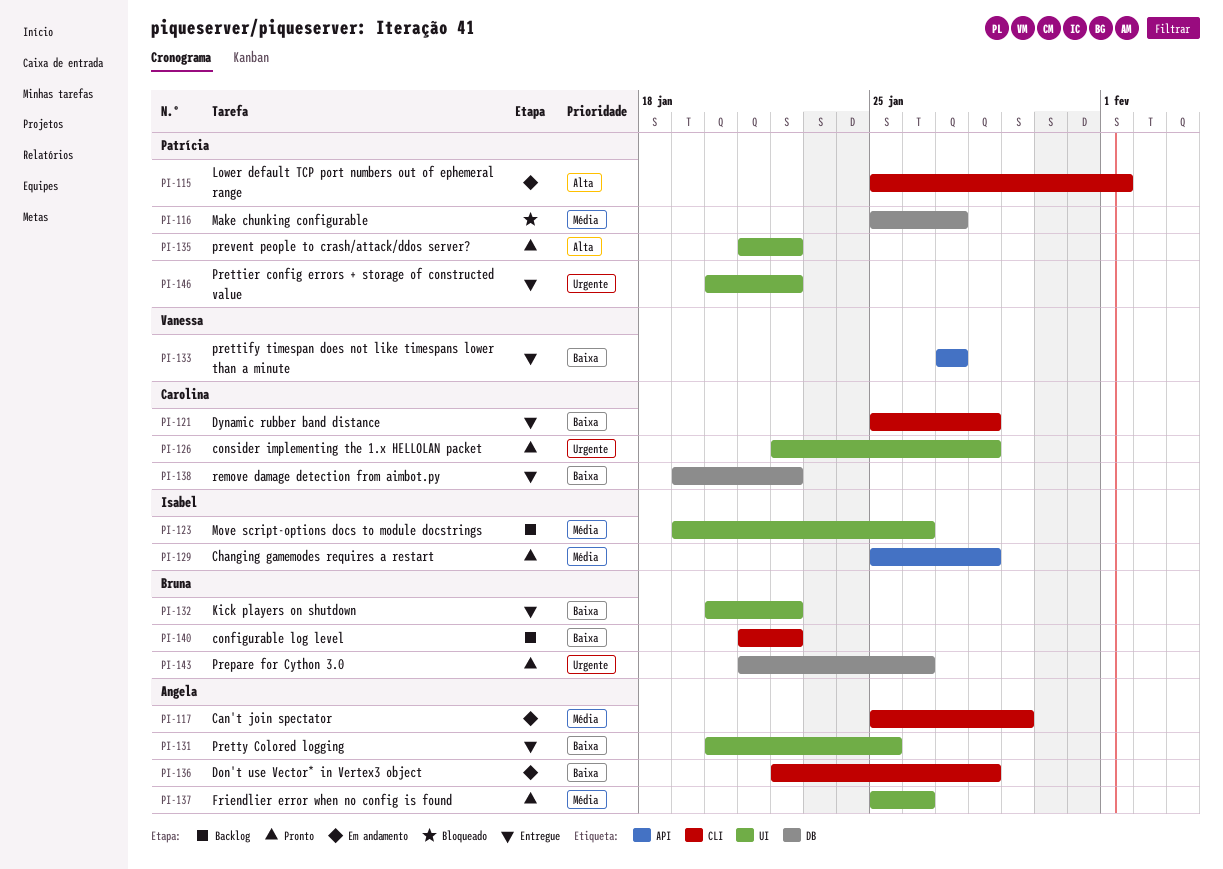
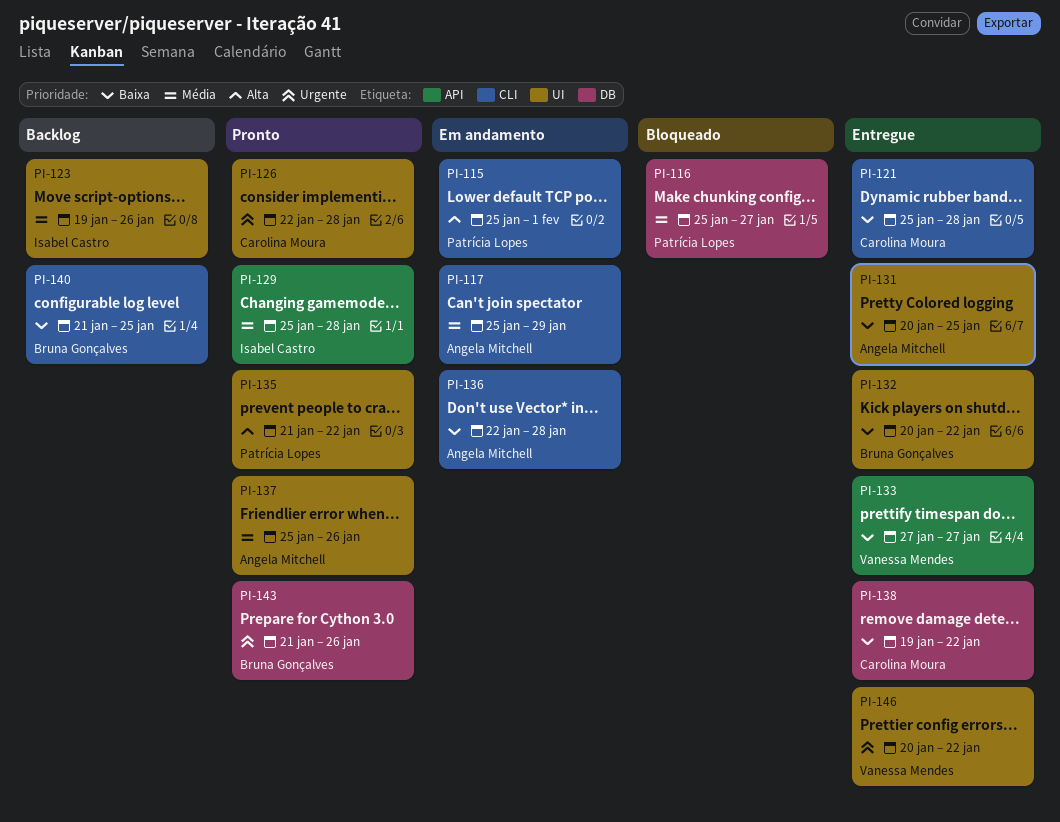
PI-140, due: Jan 22 -> Jan 25
PI-146, owner: Patrícia Lopes -> Vanessa Mendes

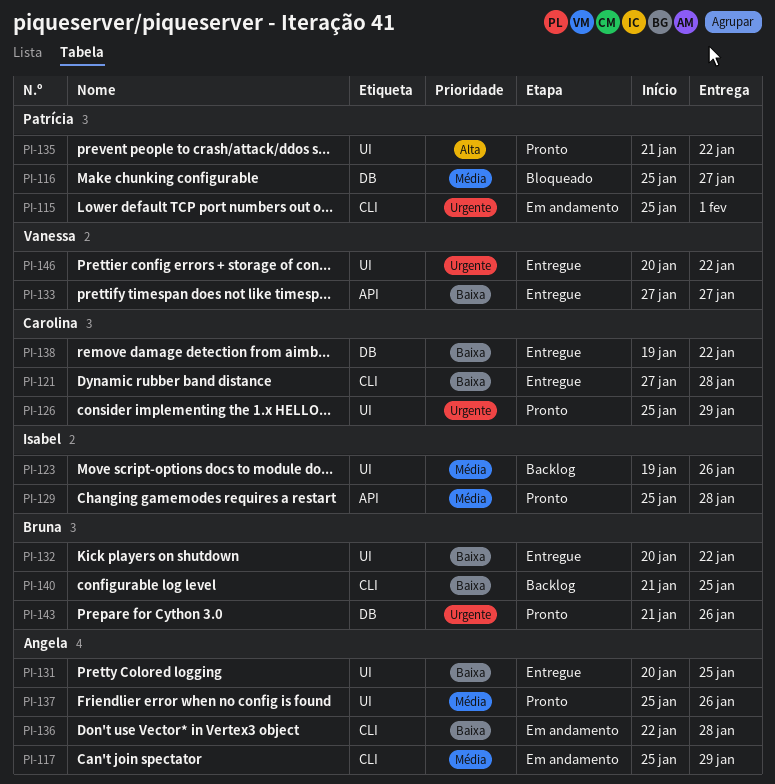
PI-115, priority: Alta -> Urgente
PI-121, start: Jan 25 -> Jan 27
PI-126, start: Jan 22 -> Jan 25
PI-126, due: Jan 28 -> Jan 29

